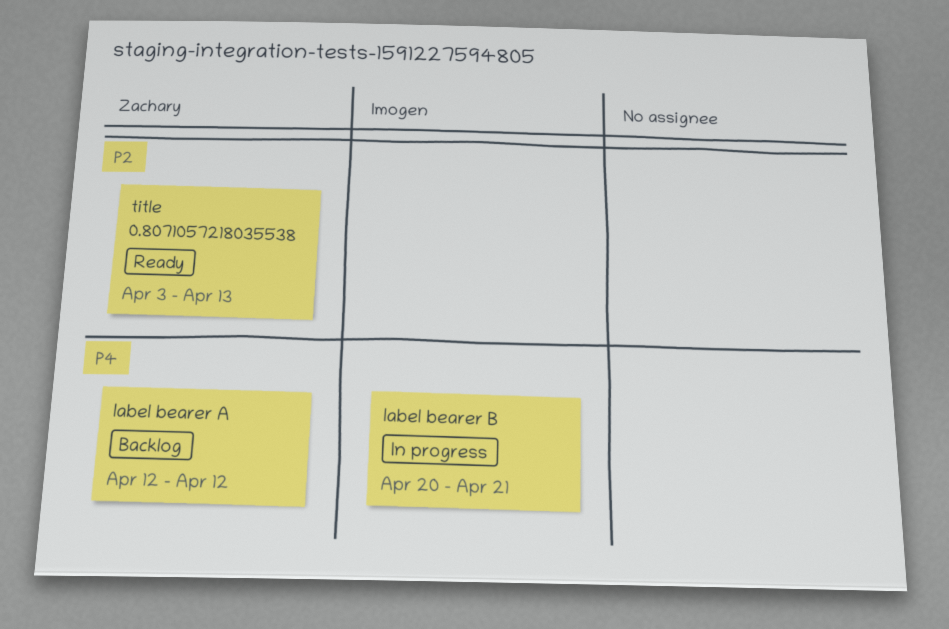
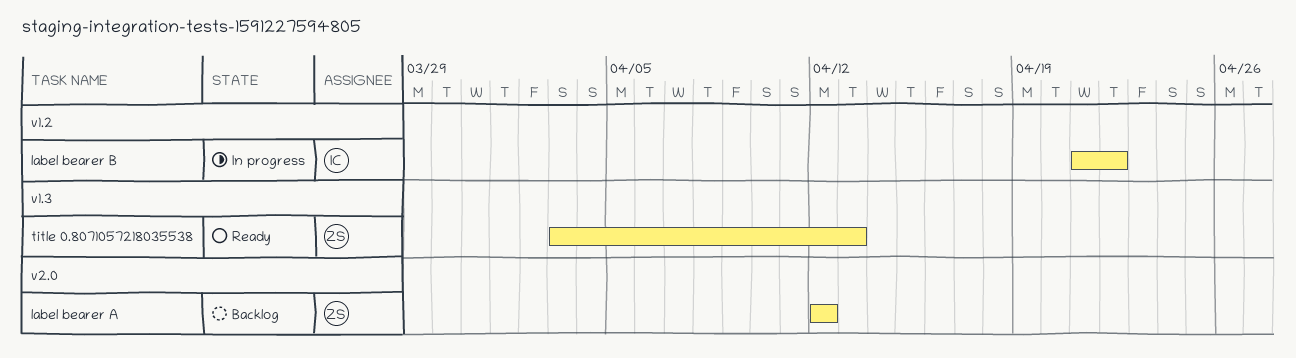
label bearer B, start: Apr 20 -> Apr 21
label bearer B, due: Apr 21 -> Apr 22

